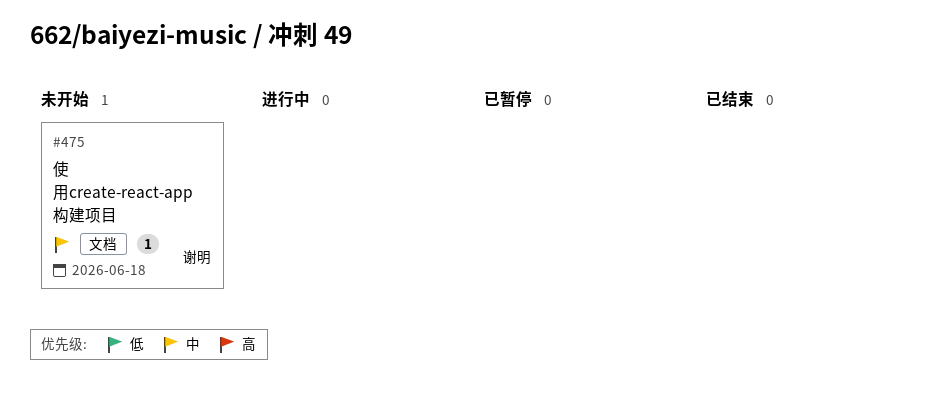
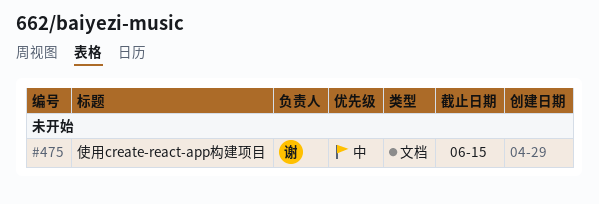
#475, due: Jun 18 -> Jun 15

